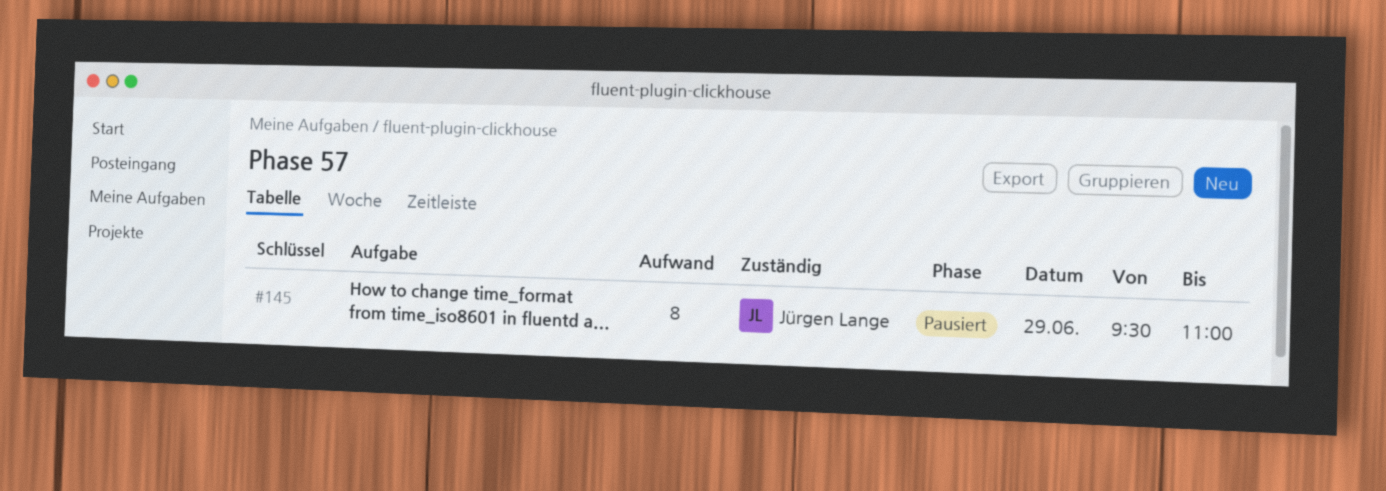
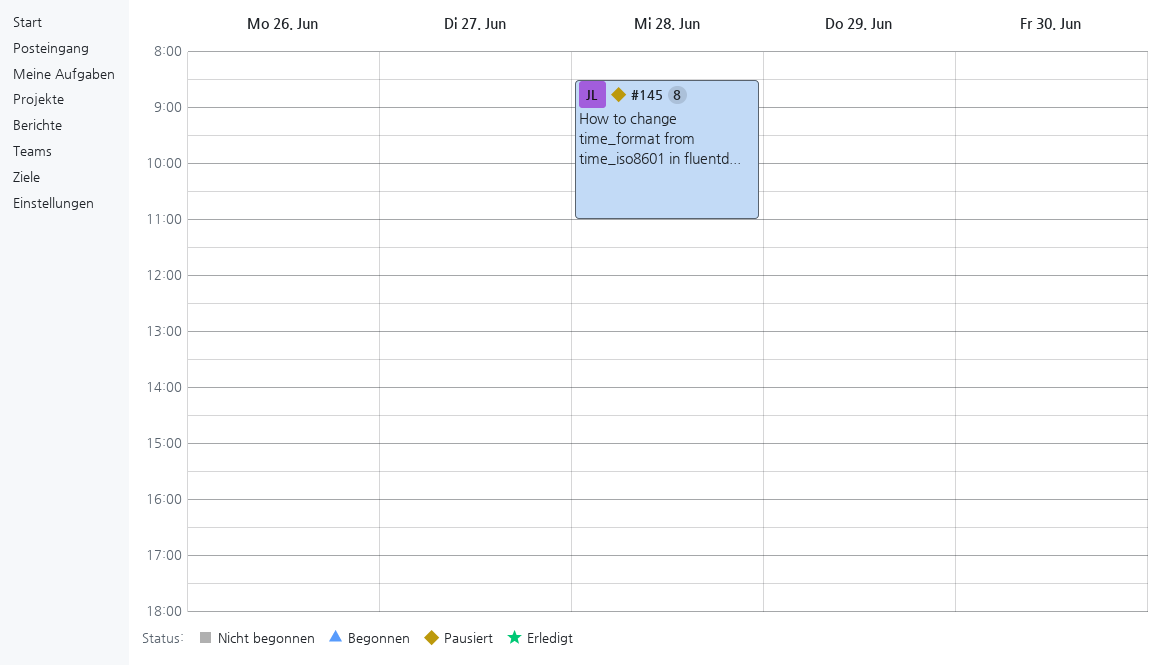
#145, day: Jun 29 -> Jun 28
#145, begins: 09:30 -> 08:30

